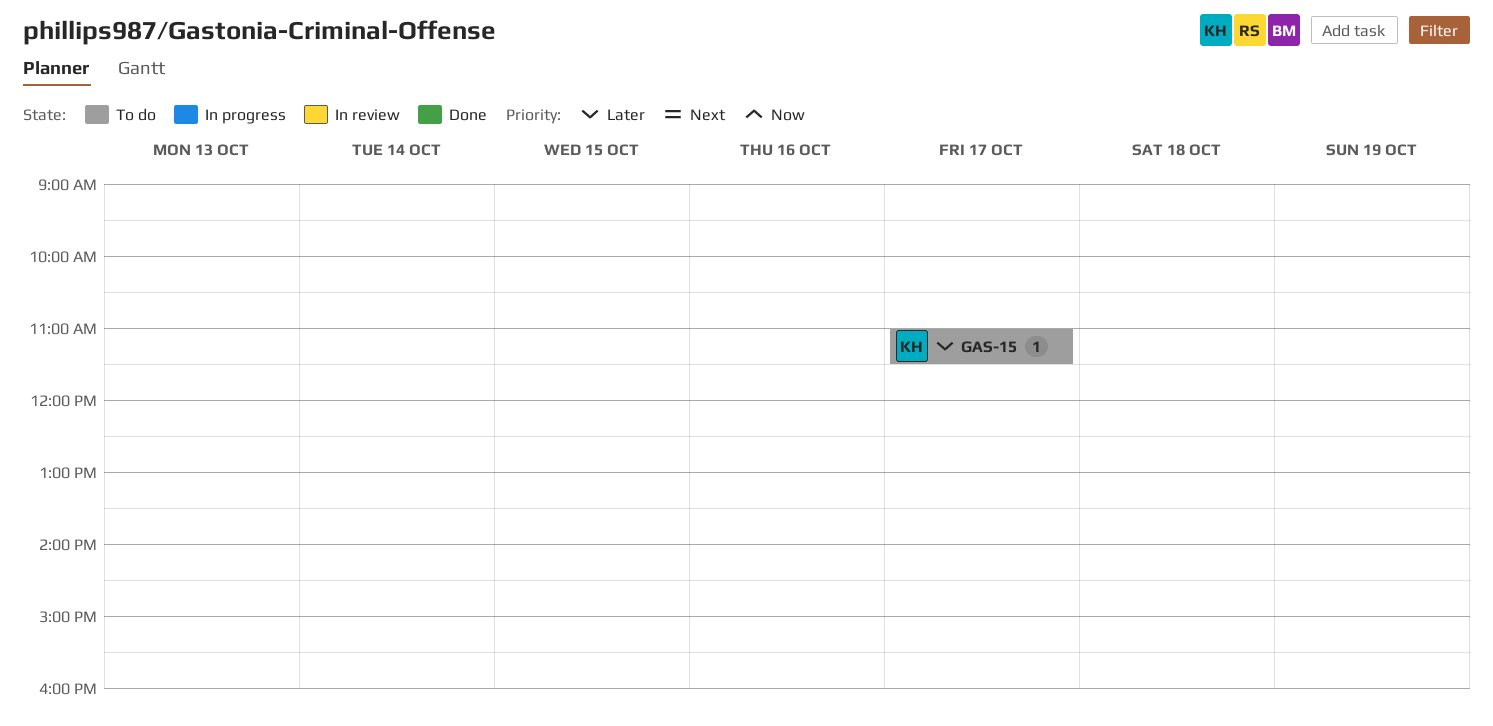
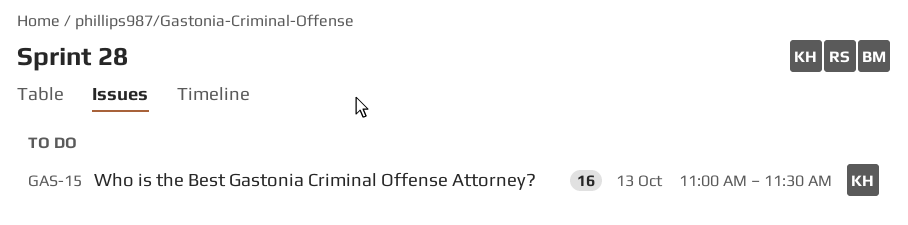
GAS-15, estimate: 1 -> 16
GAS-15, day: Oct 17 -> Oct 13

